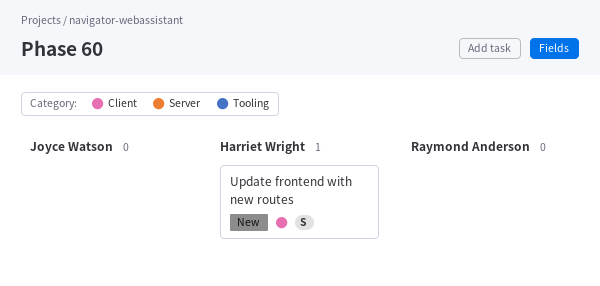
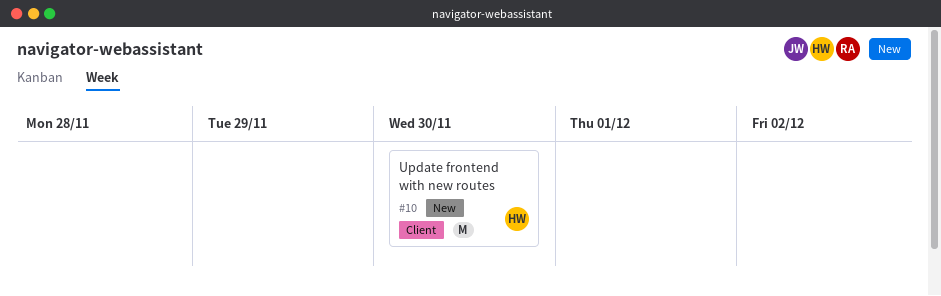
Update frontend with new routes, estimate: S -> M

